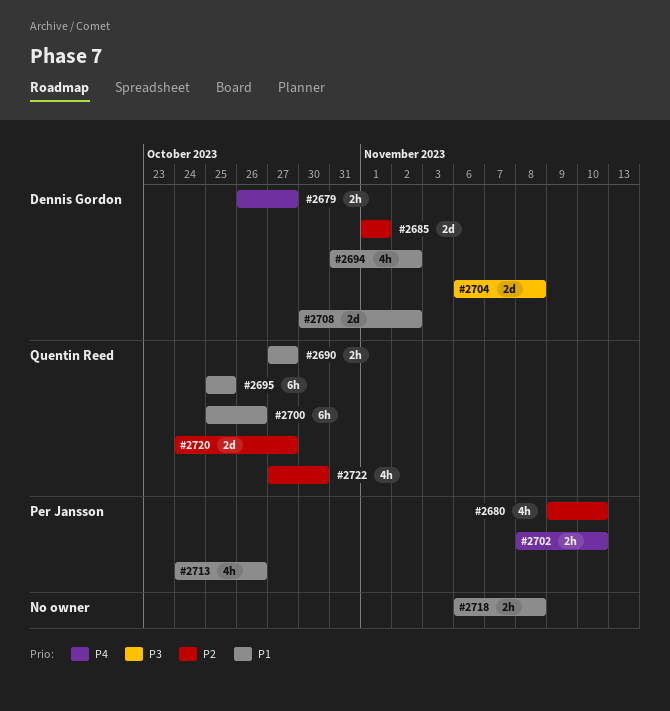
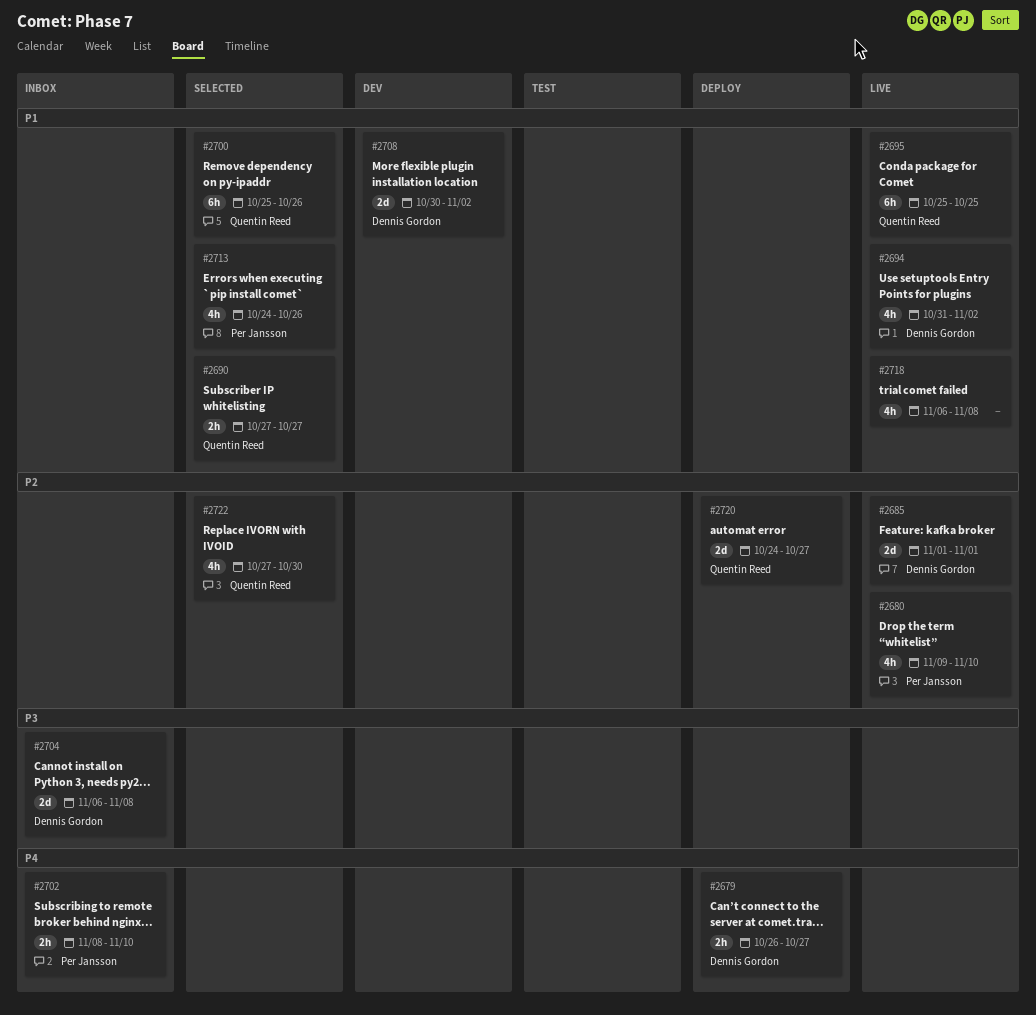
#2718, estimate: 2h -> 4h

